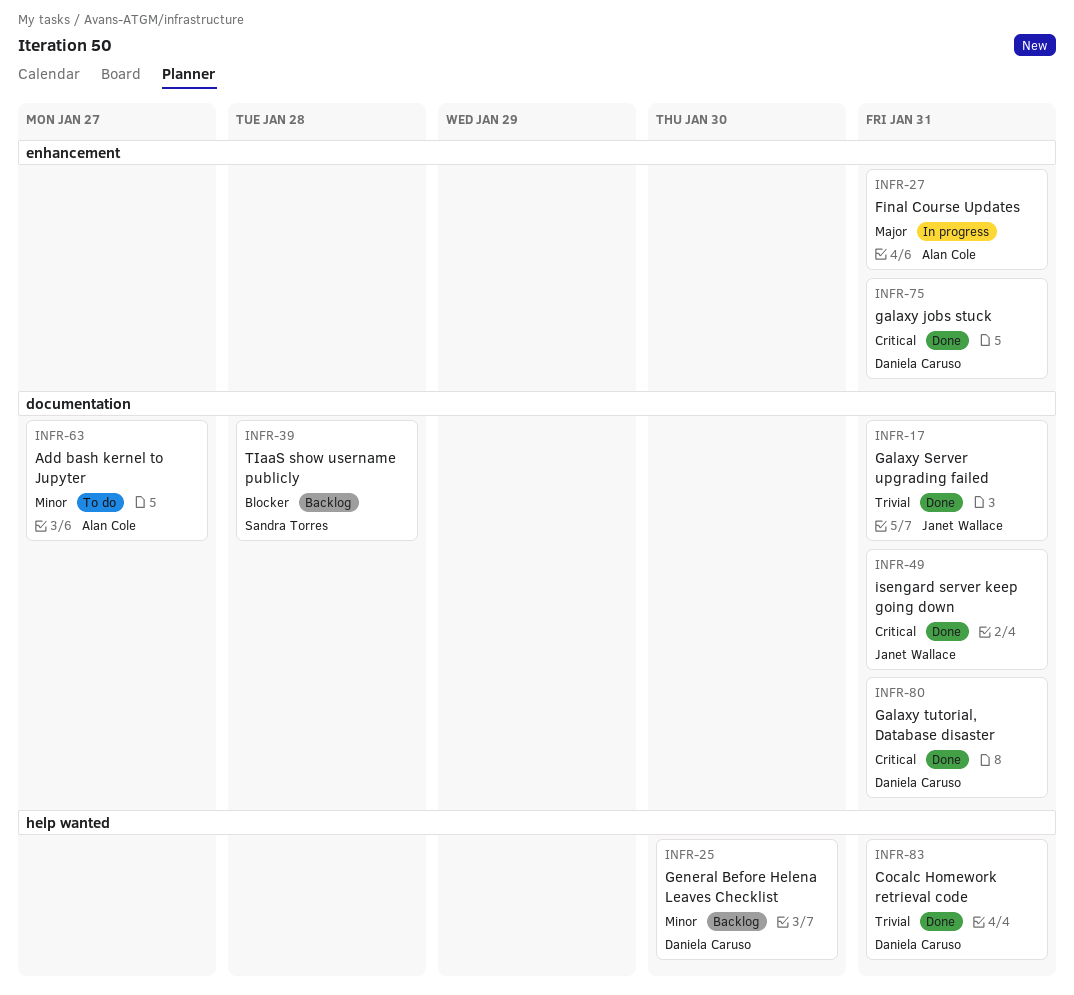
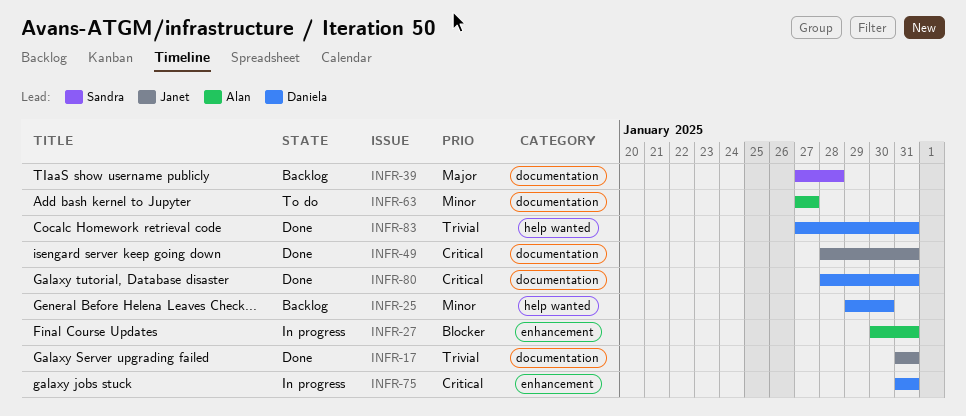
INFR-27, priority: Major -> Blocker
INFR-39, priority: Blocker -> Major
INFR-75, status: Done -> In progress

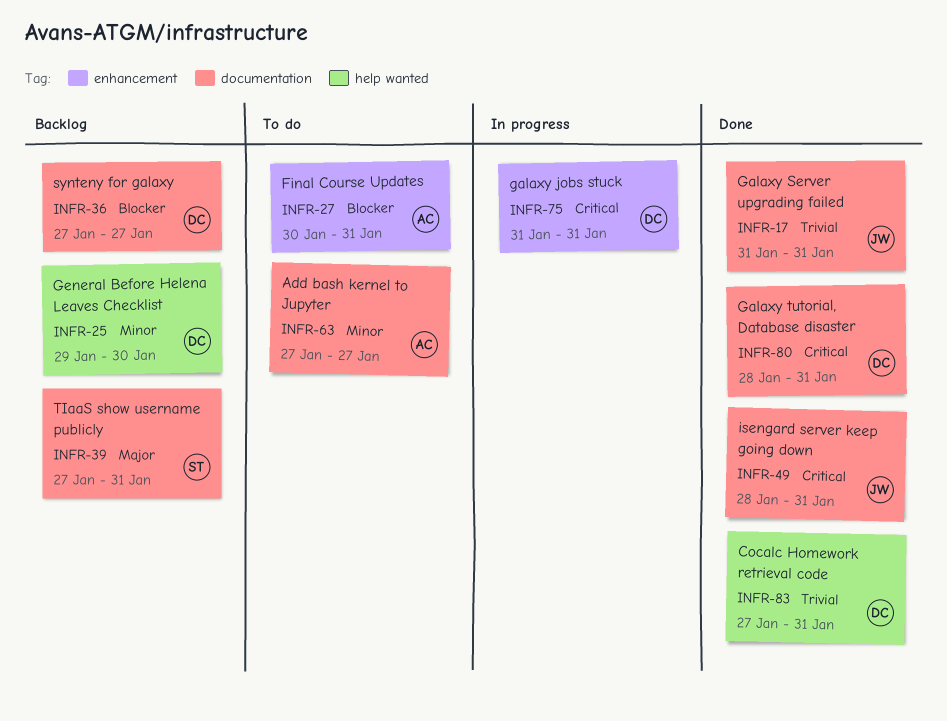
INFR-27, status: In progress -> To do
INFR-36: none -> present
INFR-39, due: Jan 28 -> Jan 31

